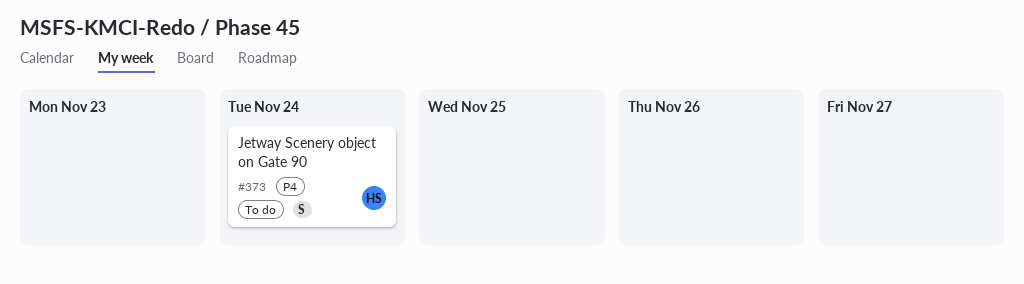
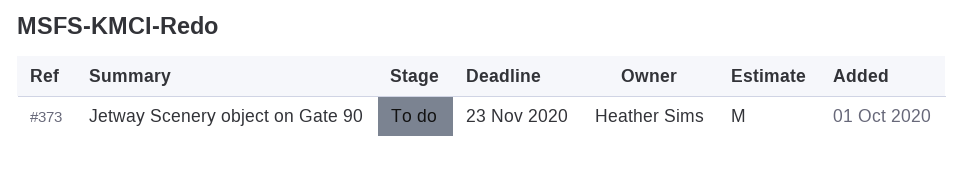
#373, estimate: S -> M
#373, due: Nov 24 -> Nov 23

